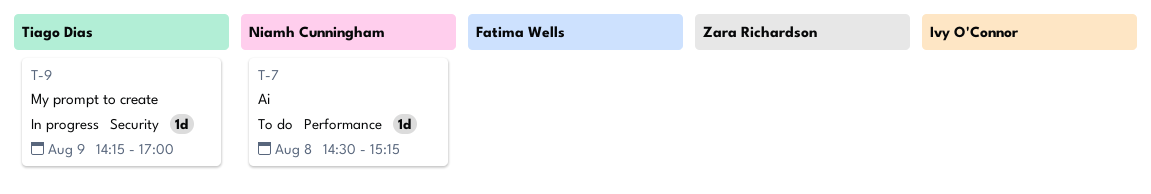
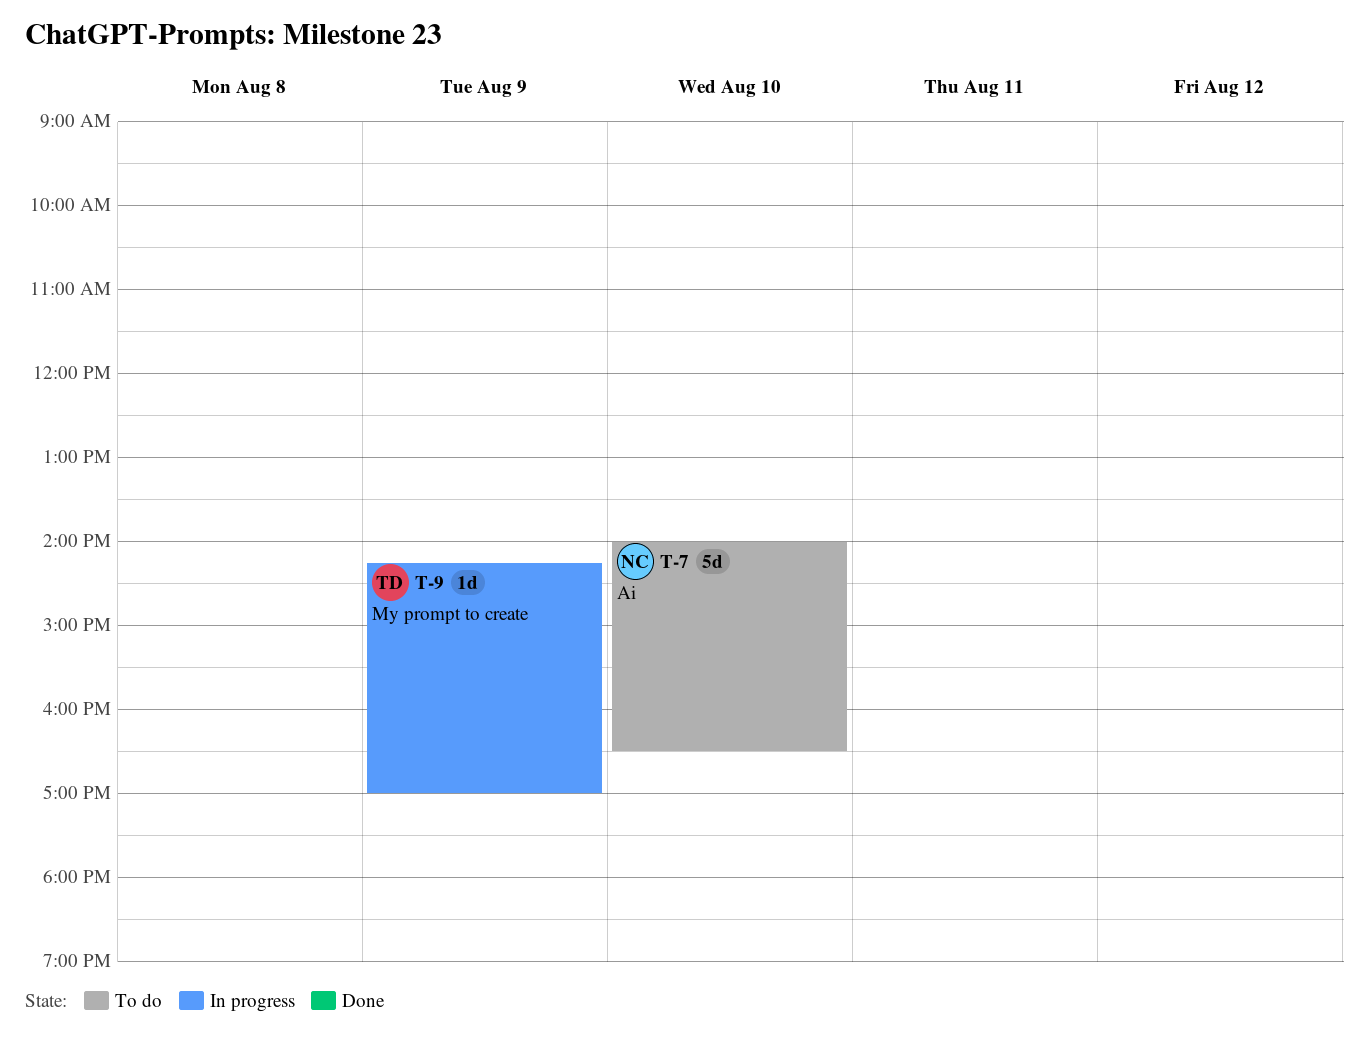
T-7, estimate: 1d -> 5d
T-7, day: Aug 8 -> Aug 10
T-7, begins: 14:30 -> 14:00
T-7, ends: 15:15 -> 16:30

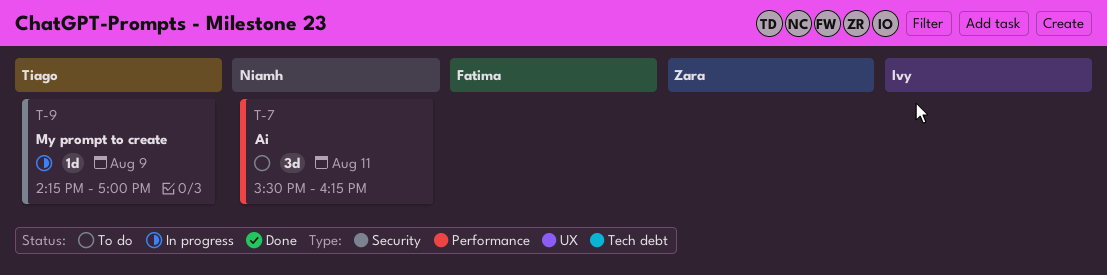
T-7, estimate: 5d -> 3d
T-7, day: Aug 10 -> Aug 11
T-7, begins: 14:00 -> 15:30
T-7, ends: 16:30 -> 16:15

